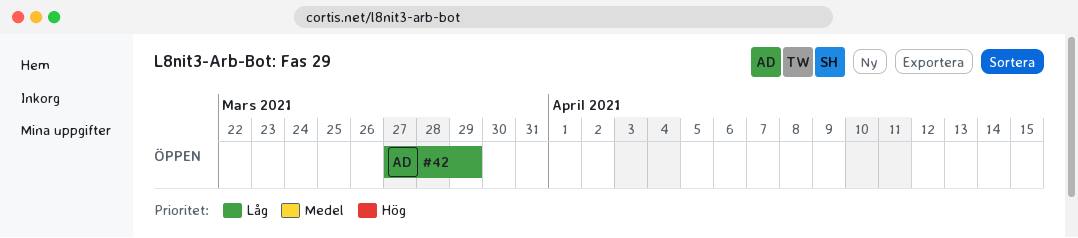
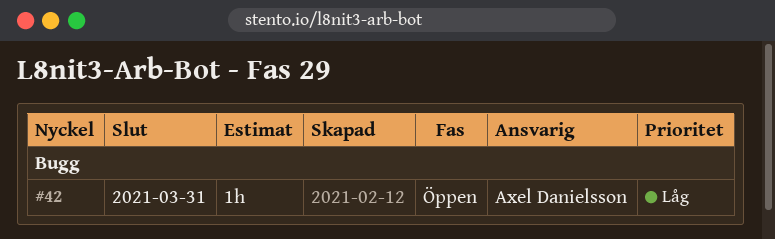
#42, due: Mar 29 -> Mar 31

